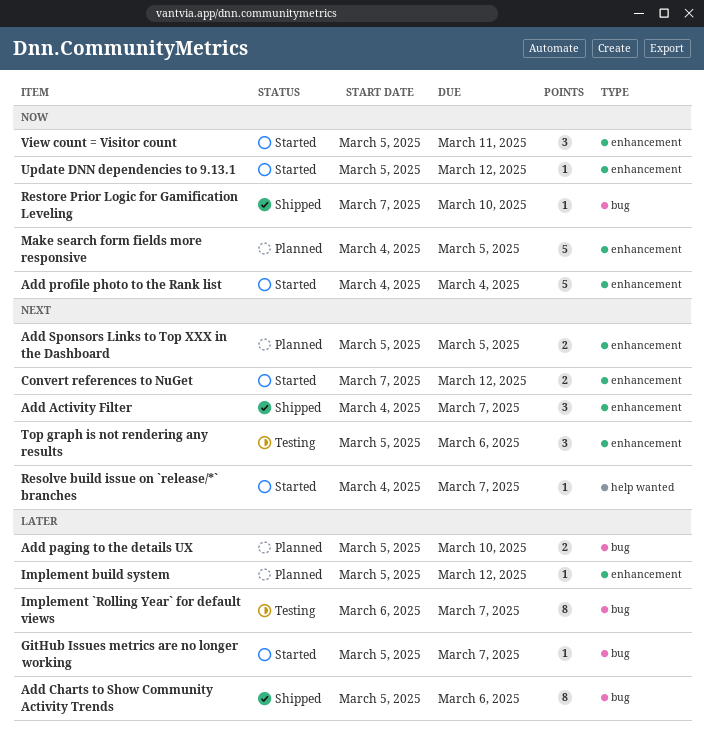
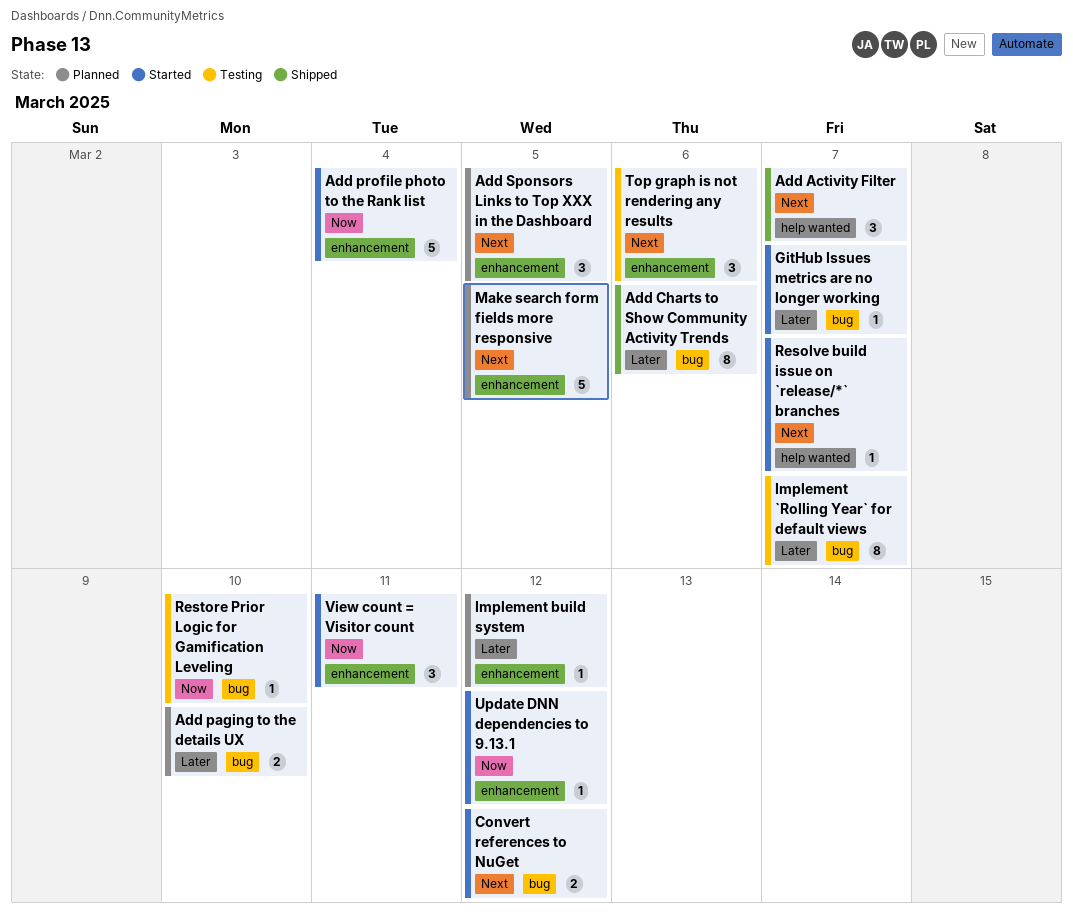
Add Activity Filter, label: enhancement -> help wanted
Add Sponsors Links to Top XXX in the Dashboard, estimate: 2 -> 3
Convert references to NuGet, label: enhancement -> bug
Make search form fields more responsive, priority: Now -> Next
Restore Prior Logic for Gamification Leveling, status: Shipped -> Testing

